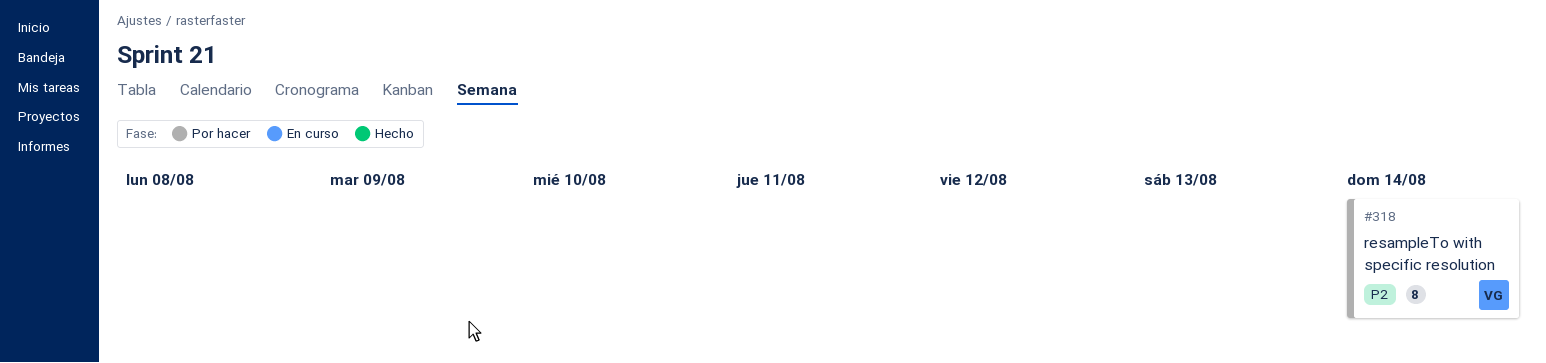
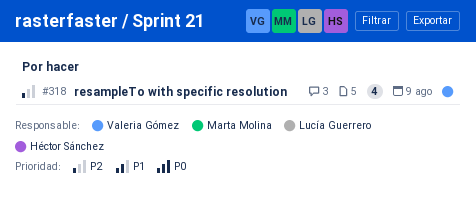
#318, estimate: 8 -> 4
#318, due: Aug 14 -> Aug 9

